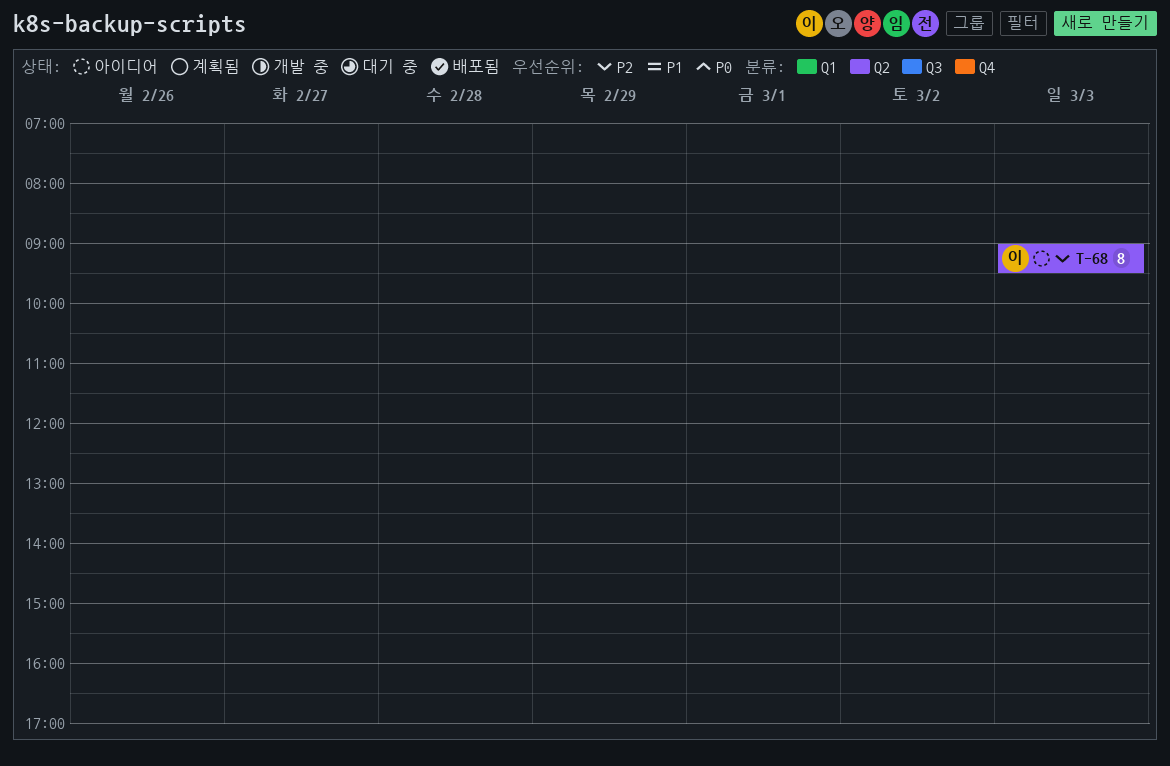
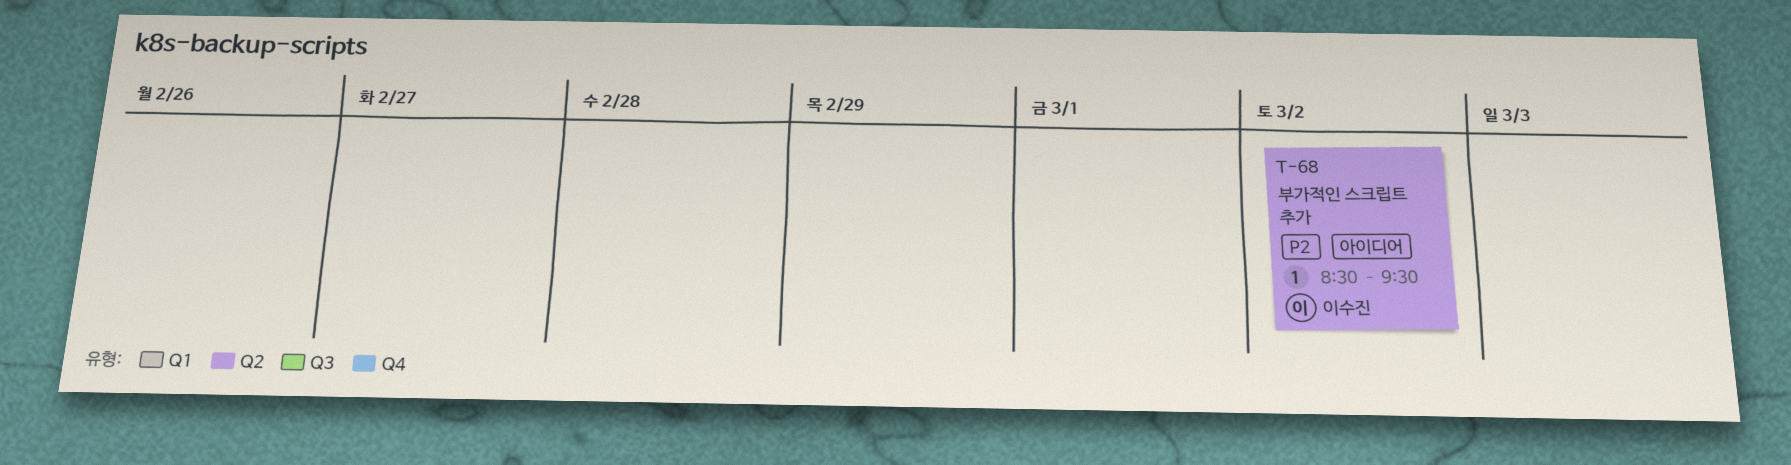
T-68, estimate: 8 -> 1
T-68, day: Mar 3 -> Mar 2
T-68, begins: 09:00 -> 08:30

